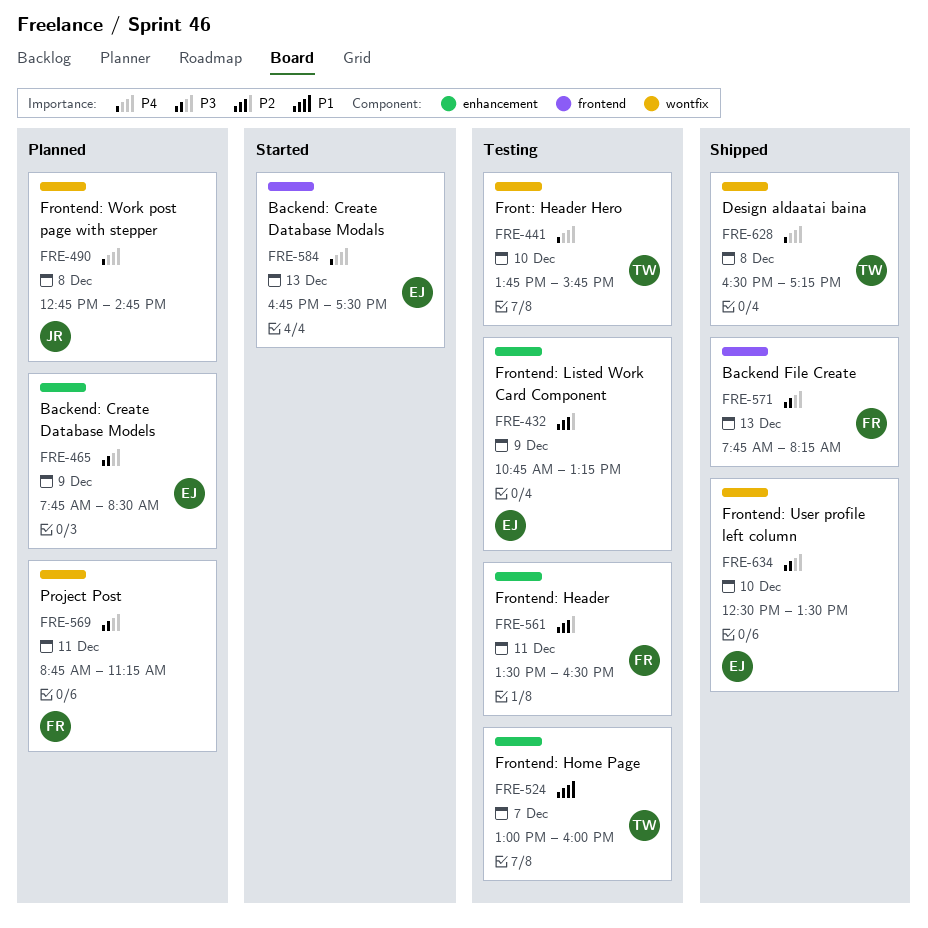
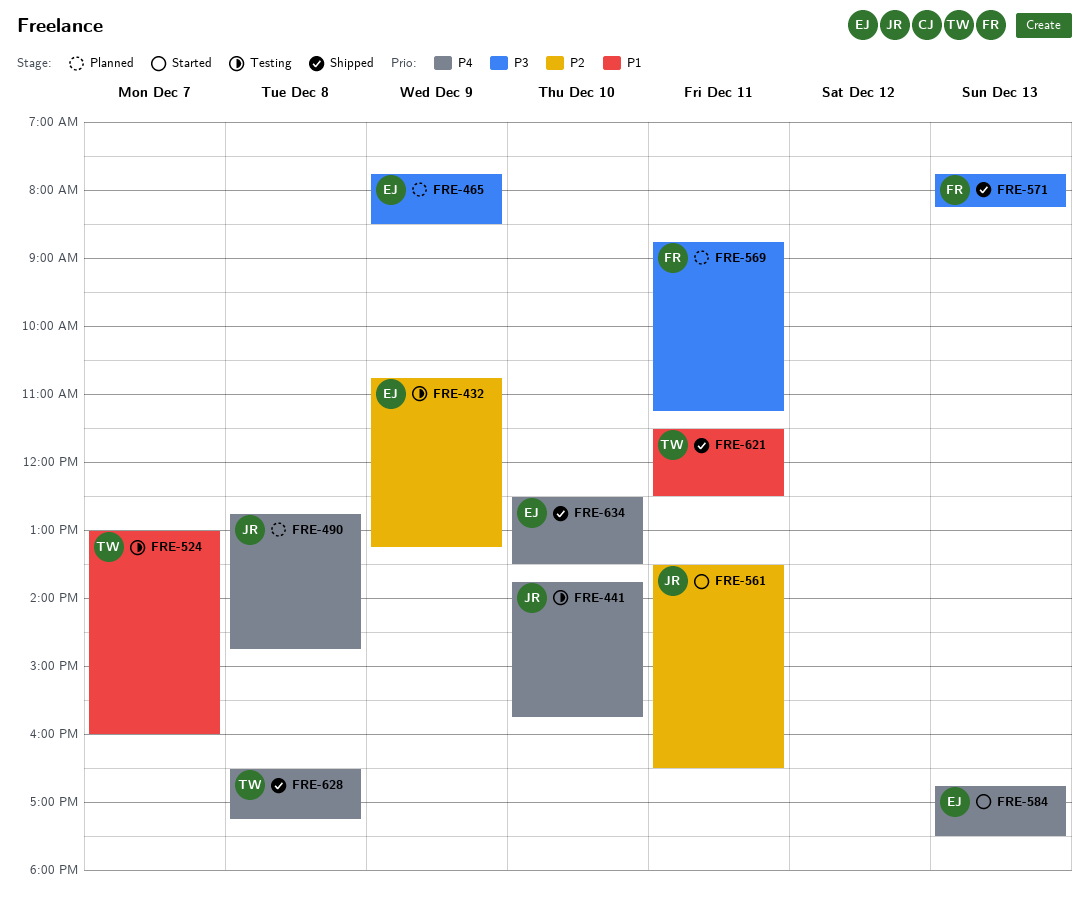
FRE-441, owner: TW -> JR
FRE-561, status: Testing -> Started
FRE-561, owner: FR -> JR
FRE-621: none -> present
FRE-634, priority: P3 -> P4

